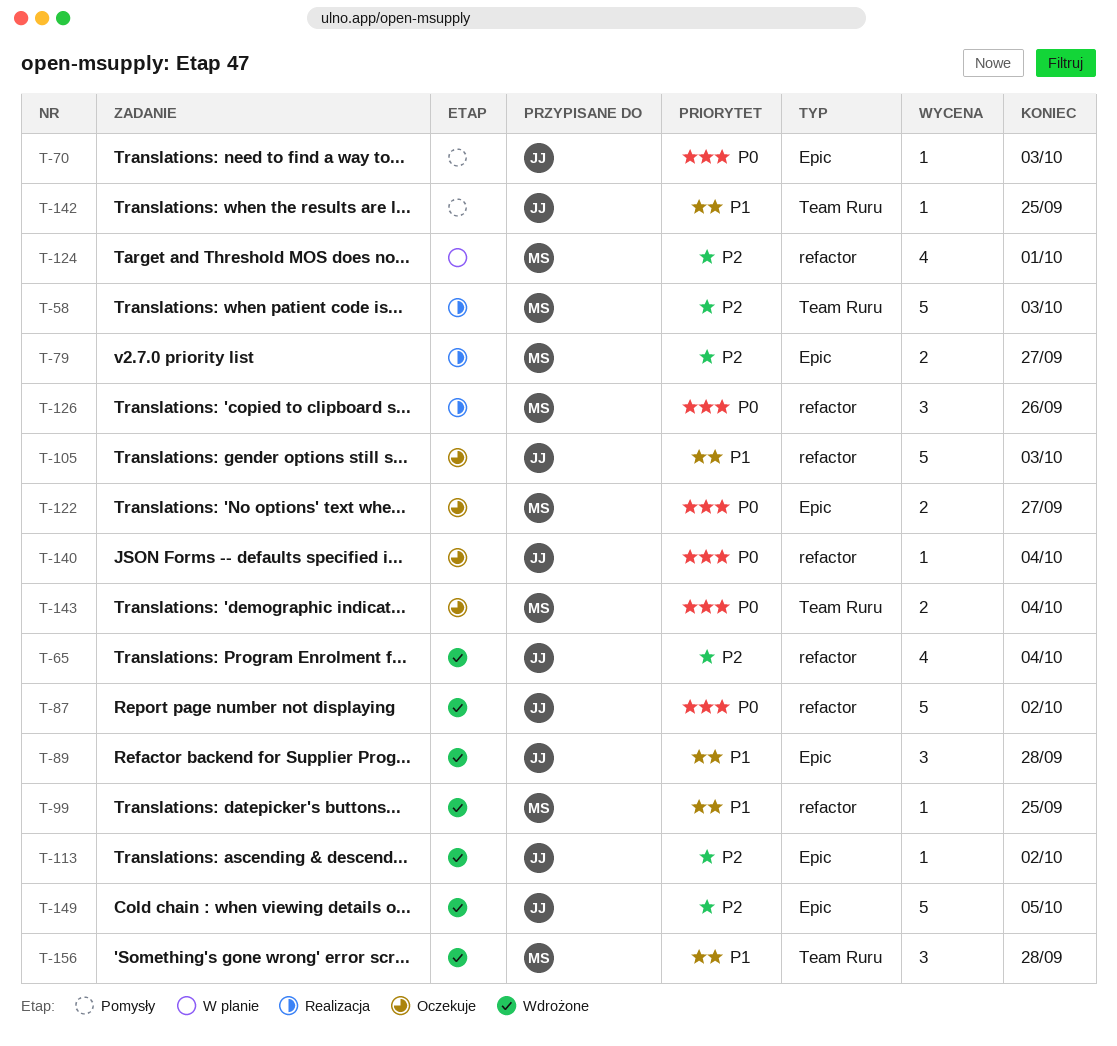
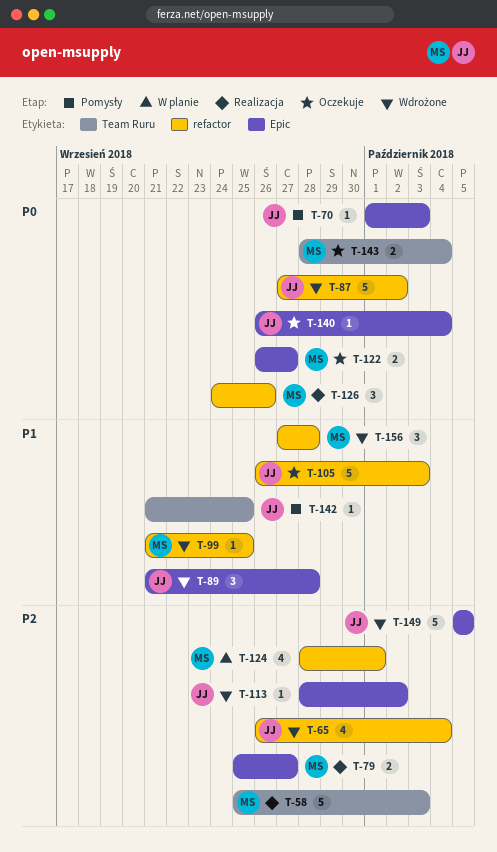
T-140, label: refactor -> Epic
T-156, label: Team Ruru -> refactor

